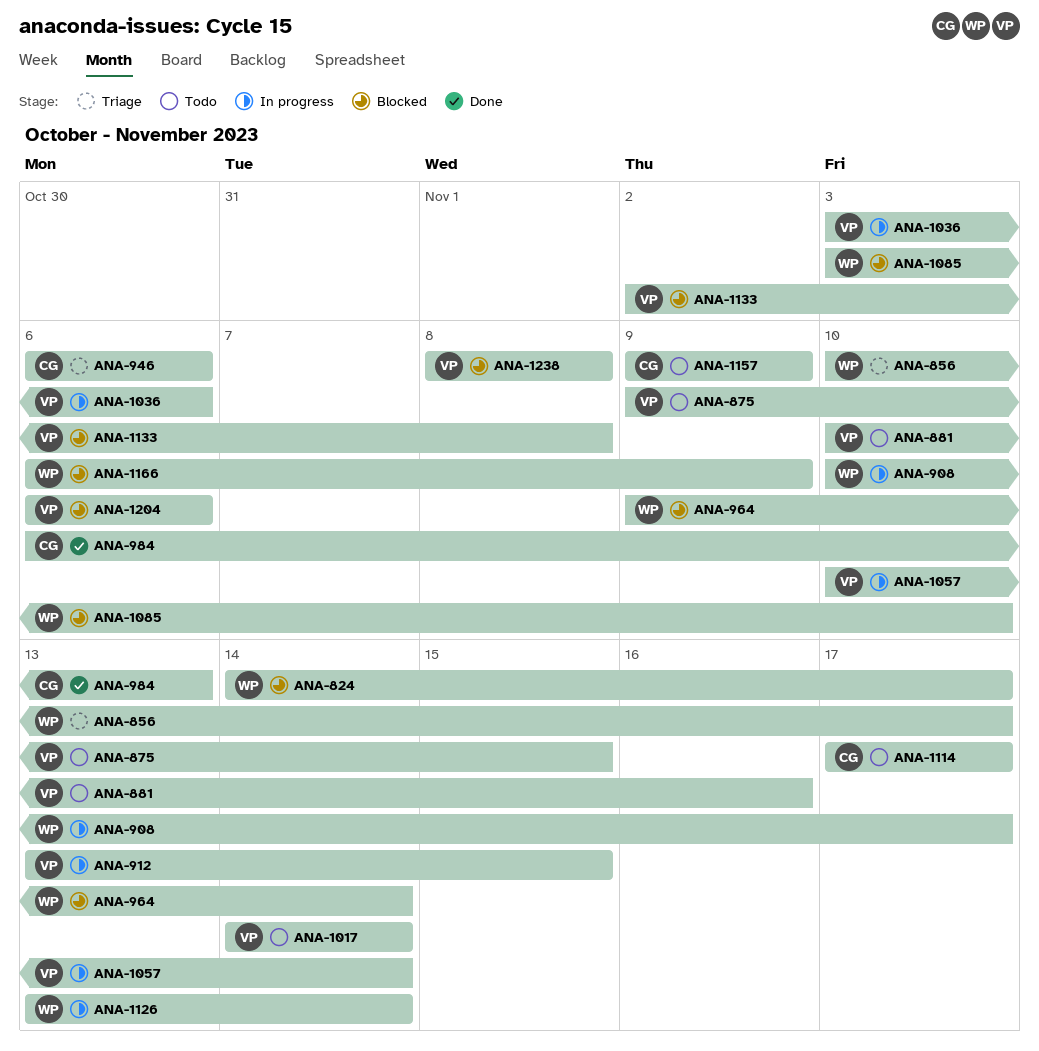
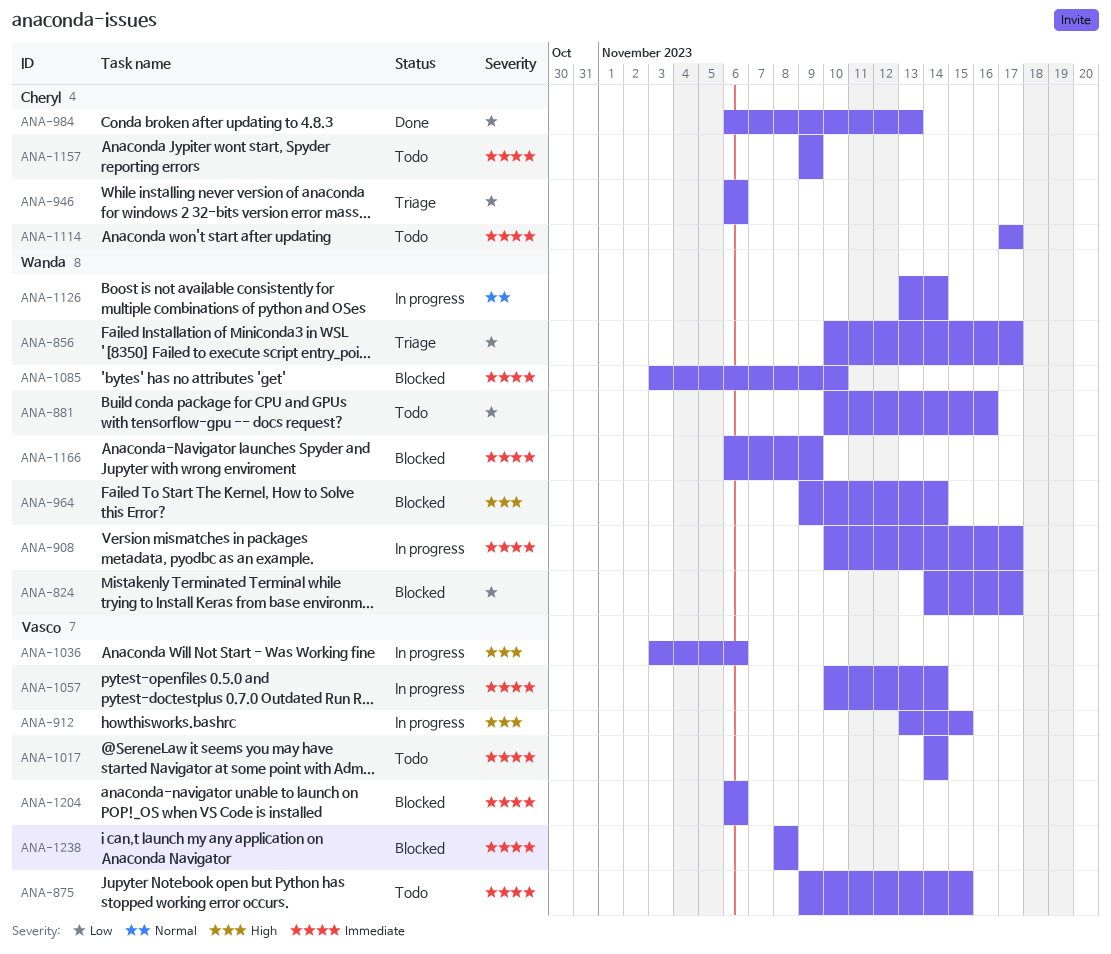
ANA-881, owner: Vasco -> Wanda
ANA-1133: present -> none

